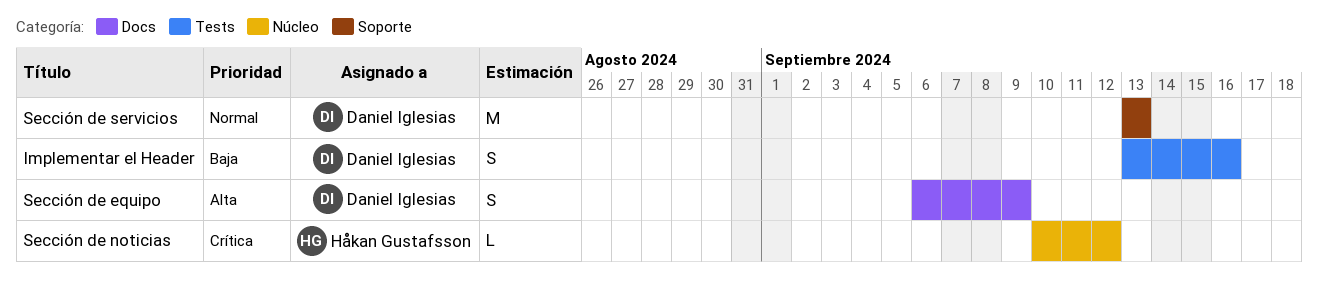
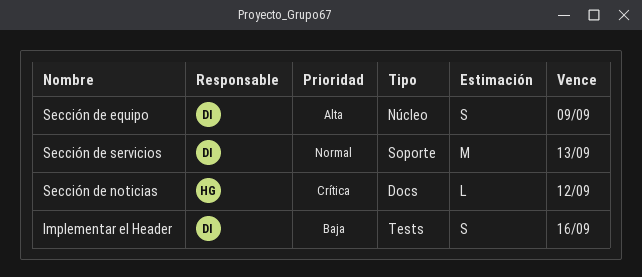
Sección de equipo, label: Docs -> Núcleo
Sección de noticias, label: Núcleo -> Docs

